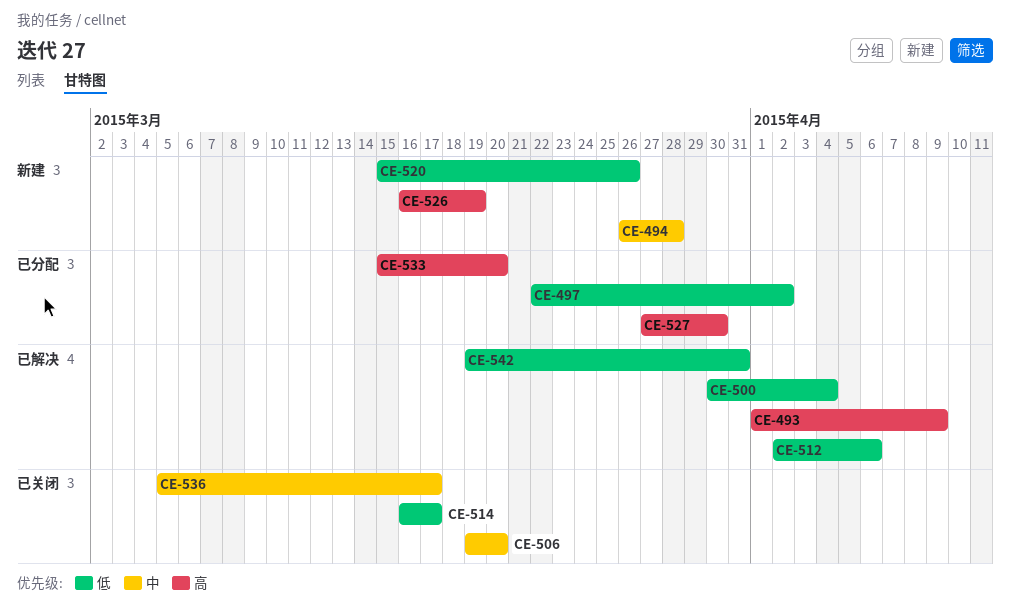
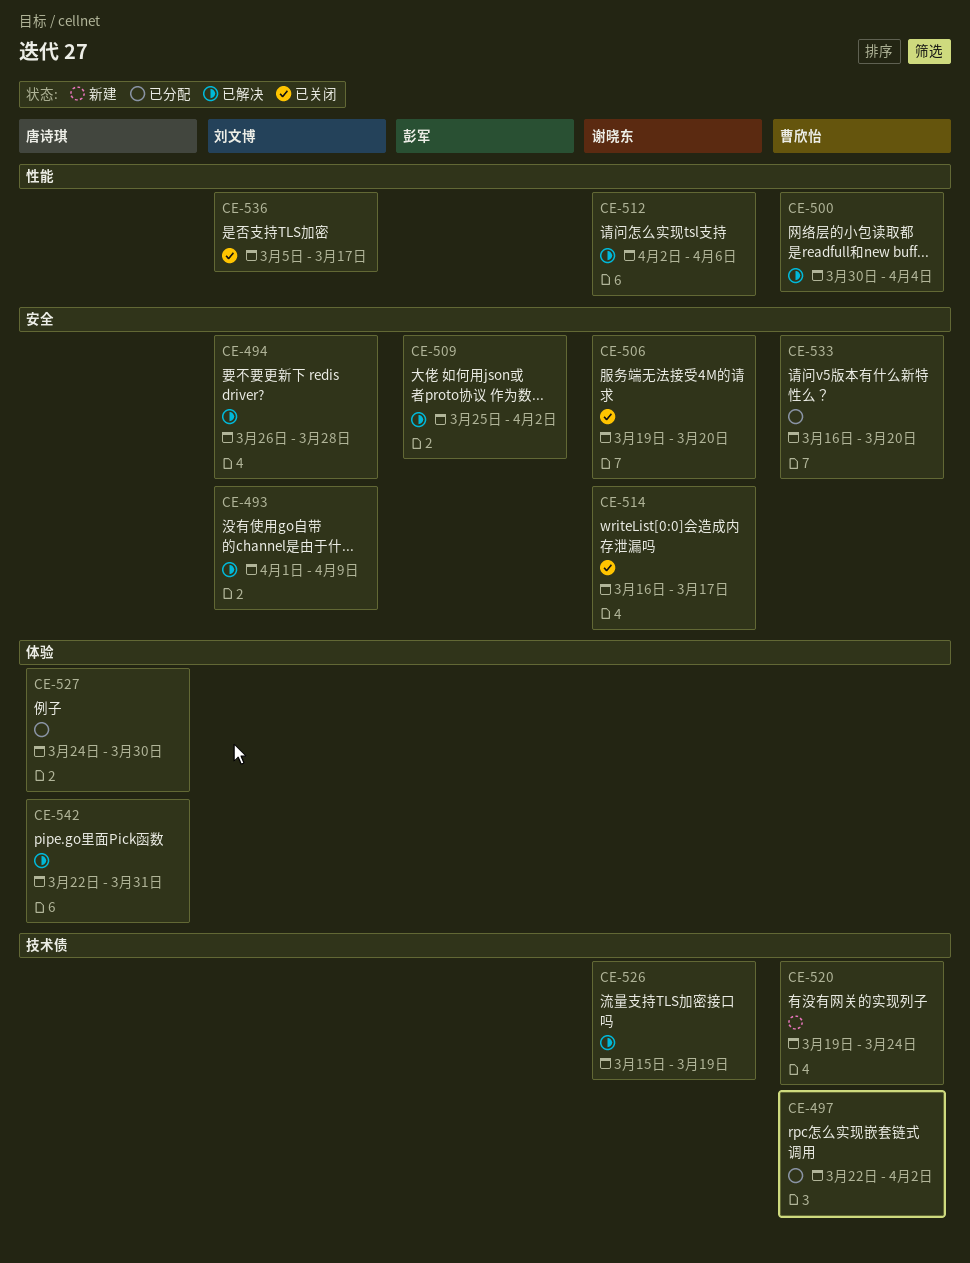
CE-494, status: 新建 -> 已解决
CE-509: none -> present
CE-520, start: Mar 15 -> Mar 19
CE-520, due: Mar 26 -> Mar 24
CE-526, status: 新建 -> 已解决
CE-526, start: Mar 16 -> Mar 15
CE-527, start: Mar 27 -> Mar 24
CE-533, start: Mar 15 -> Mar 16
CE-542, start: Mar 19 -> Mar 22

